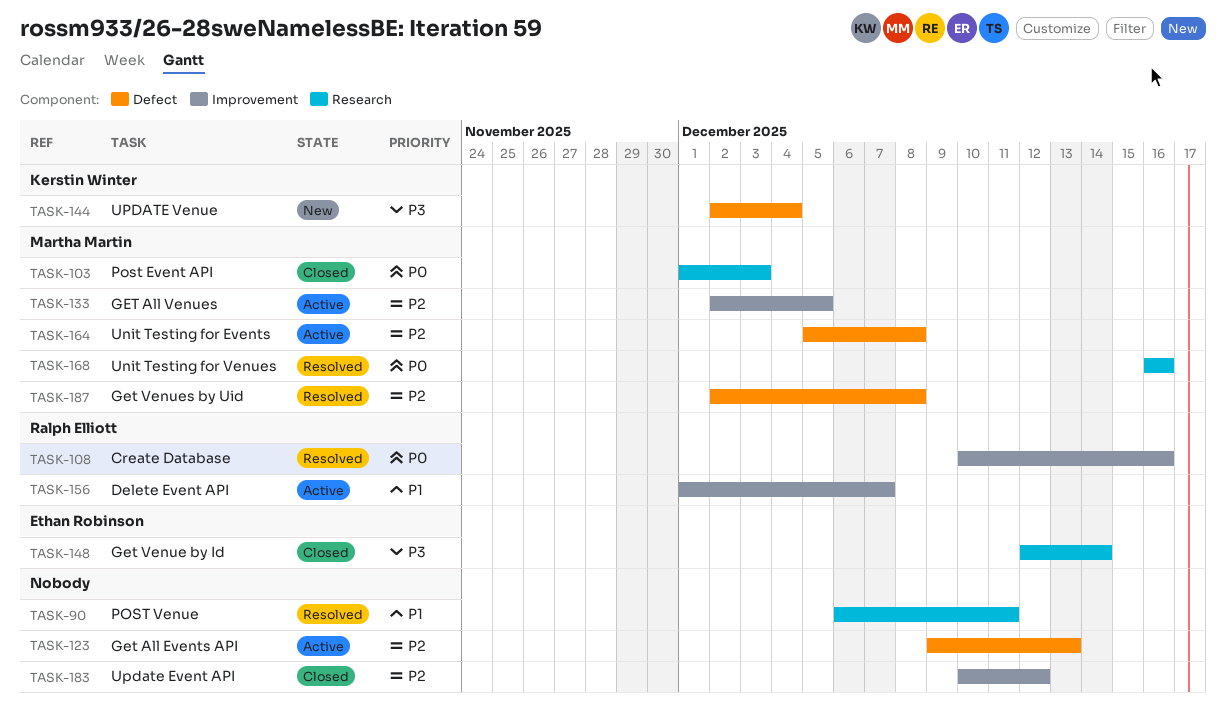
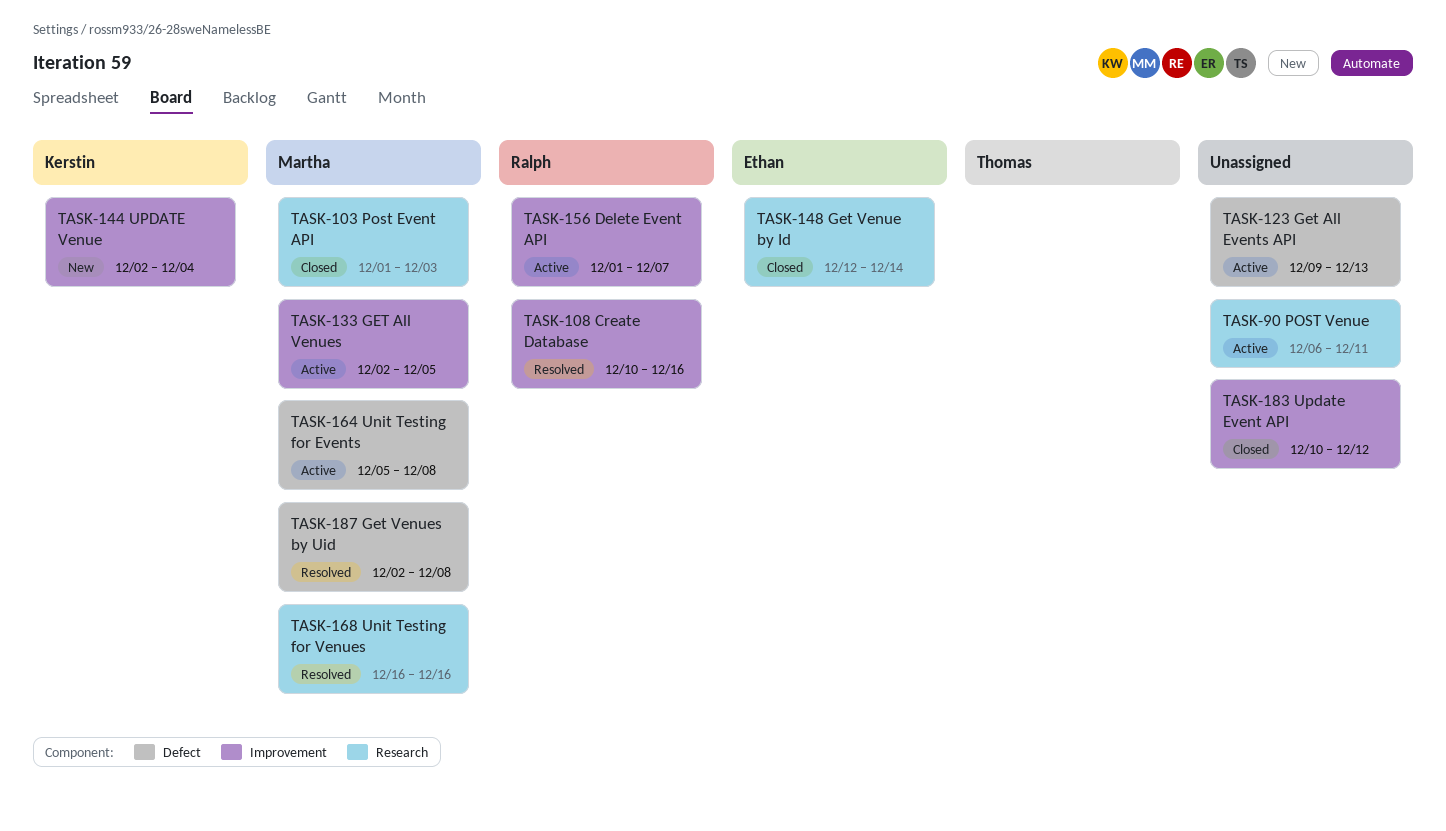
TASK-90, status: Resolved -> Active
TASK-144, label: Defect -> Improvement

